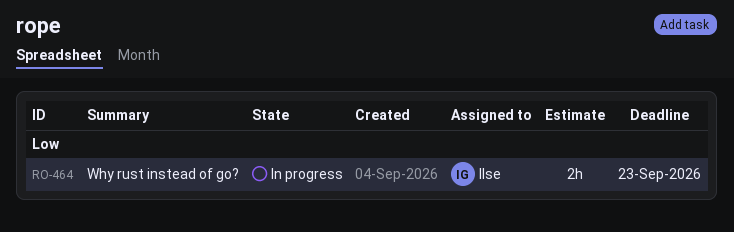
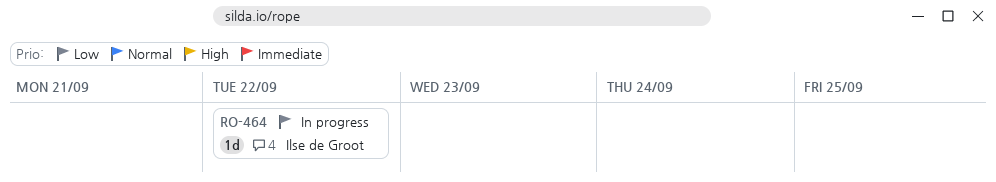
RO-464, estimate: 2h -> 1d
RO-464, due: Sep 23 -> Sep 22

